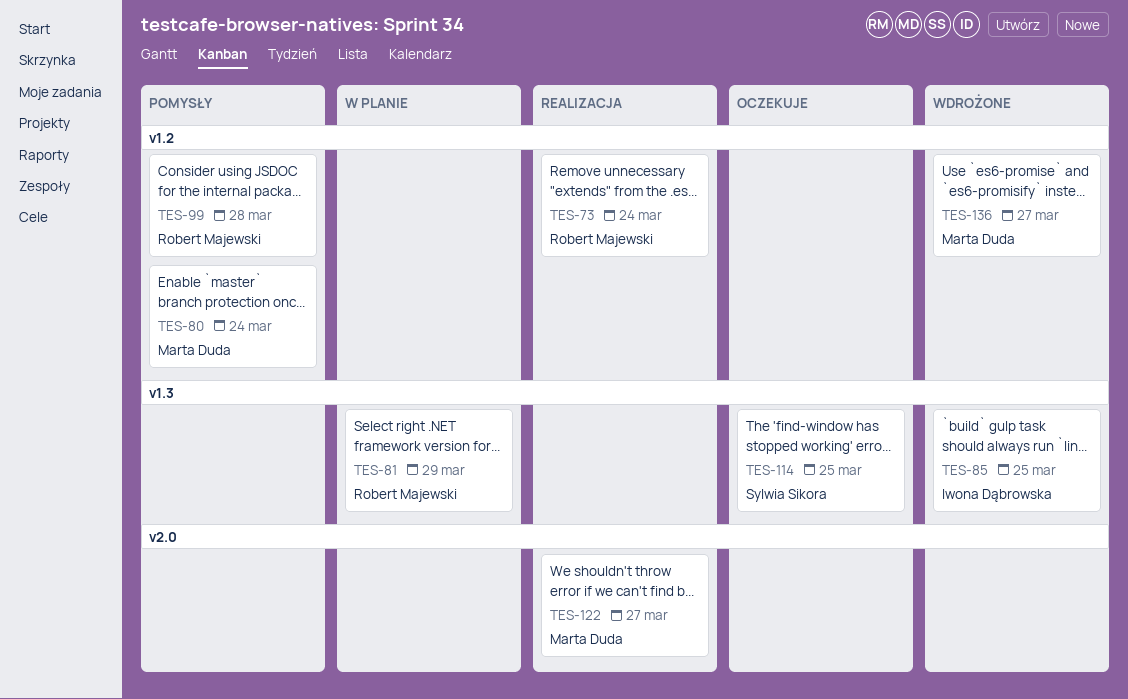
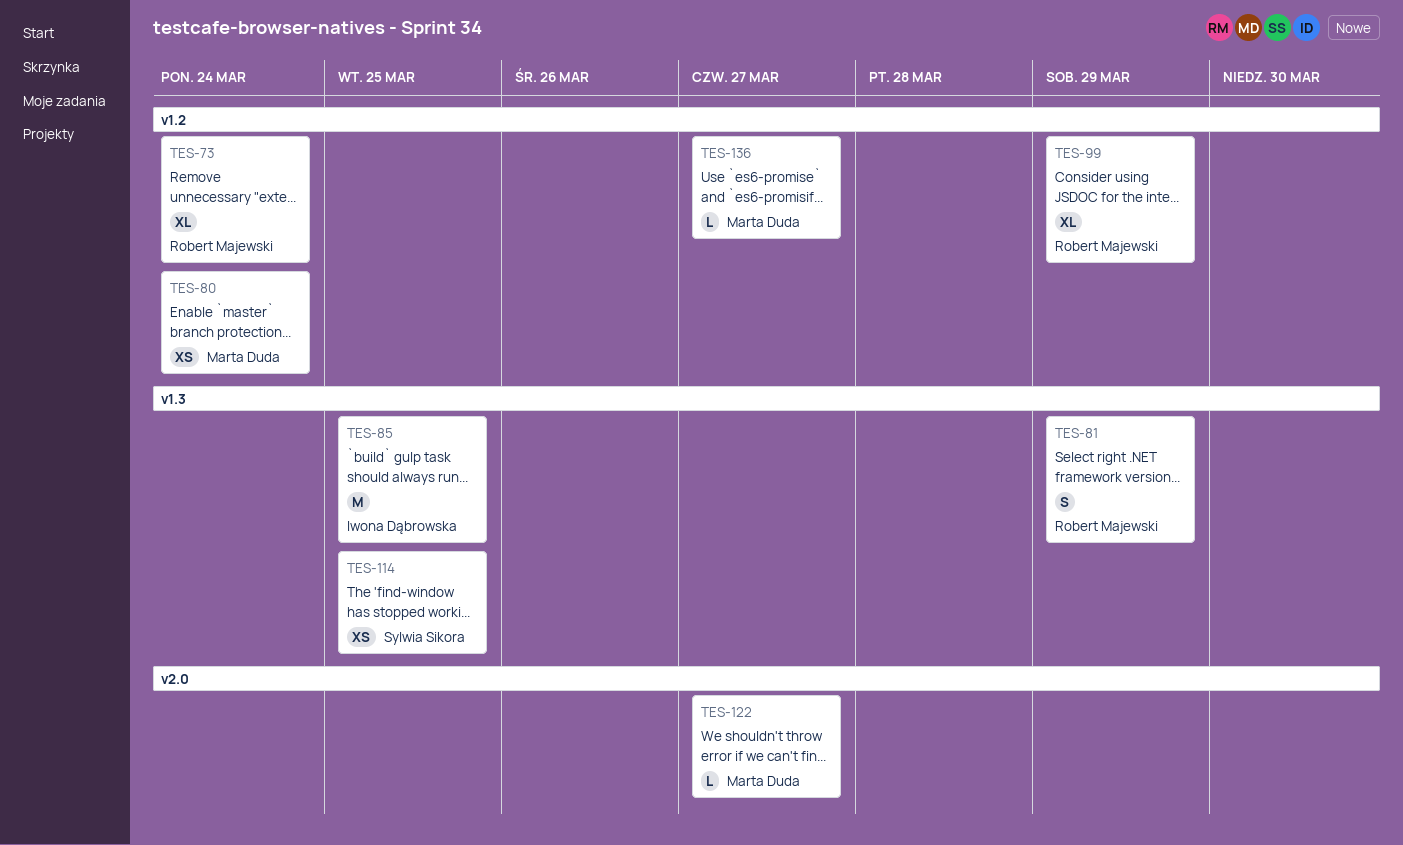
TES-99, due: Mar 28 -> Mar 29

